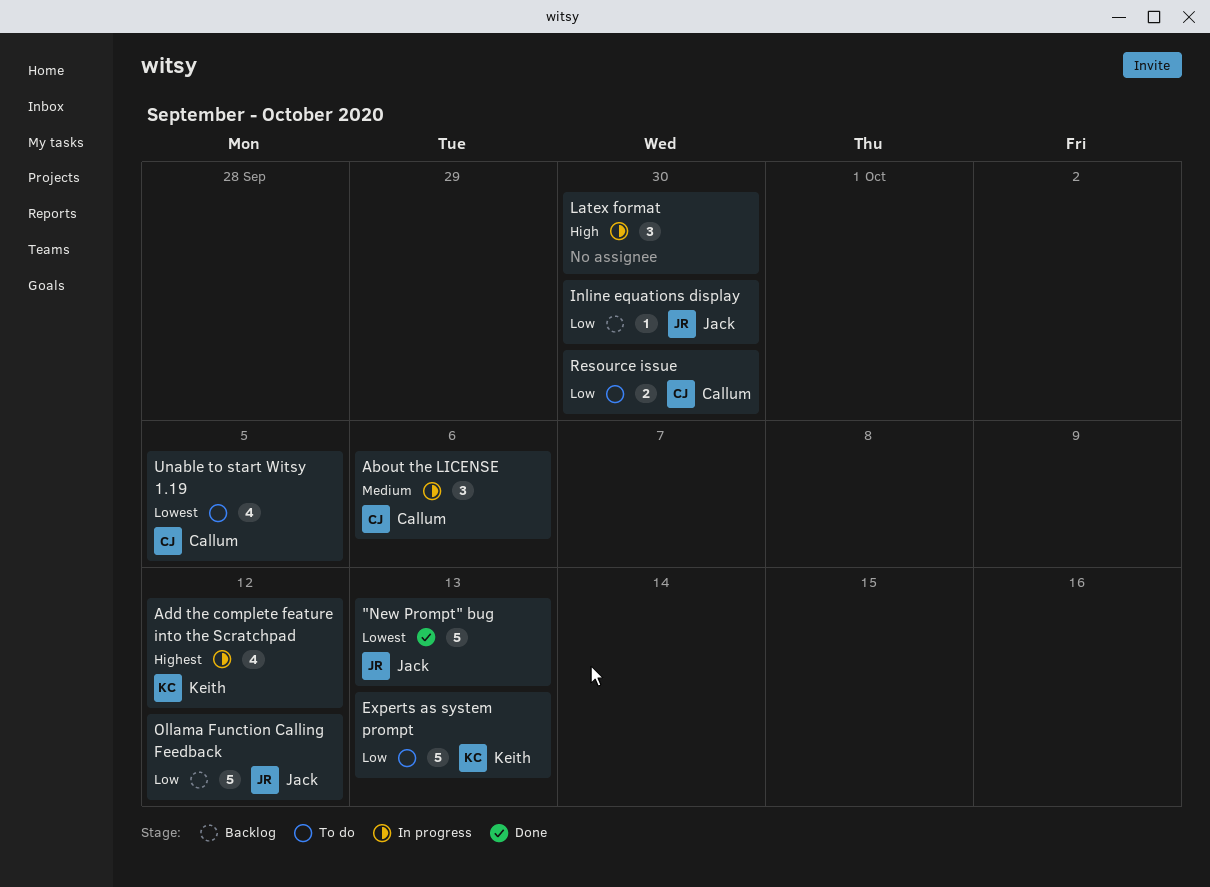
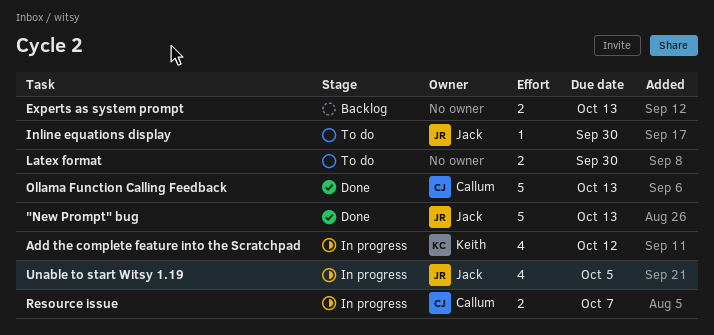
About the LICENSE: present -> none
Experts as system prompt, status: To do -> Backlog
Experts as system prompt, owner: Keith -> none
Experts as system prompt, estimate: 5 -> 2
Inline equations display, status: Backlog -> To do
Latex format, status: In progress -> To do
Latex format, estimate: 3 -> 2
Ollama Function Calling Feedback, status: Backlog -> Done
Ollama Function Calling Feedback, owner: Jack -> Callum
Ollama Function Calling Feedback, due: Oct 12 -> Oct 13
Resource issue, status: To do -> In progress
Resource issue, due: Sep 30 -> Oct 7
Unable to start Witsy 1.19, status: To do -> In progress
Unable to start Witsy 1.19, owner: Callum -> Jack

